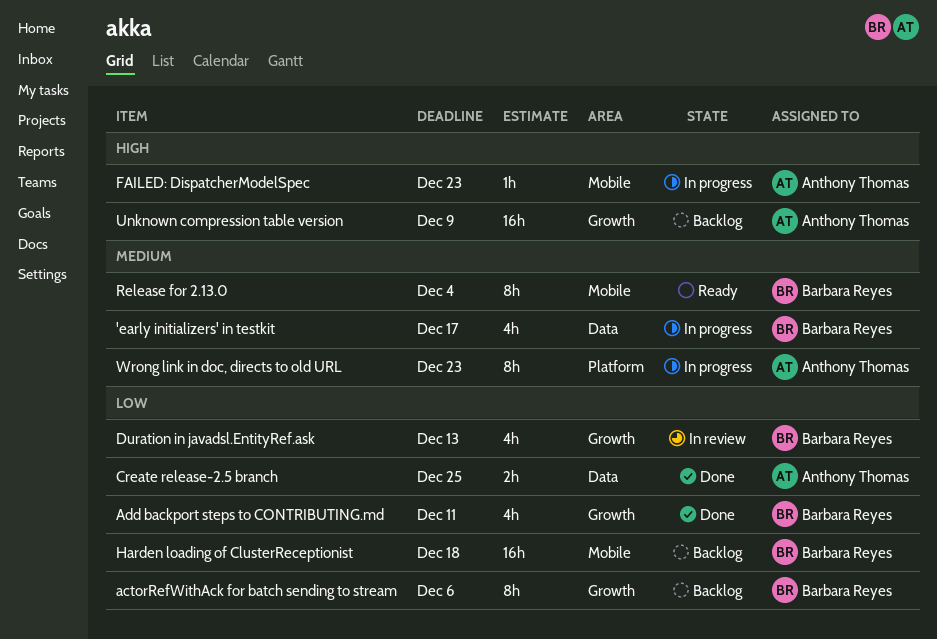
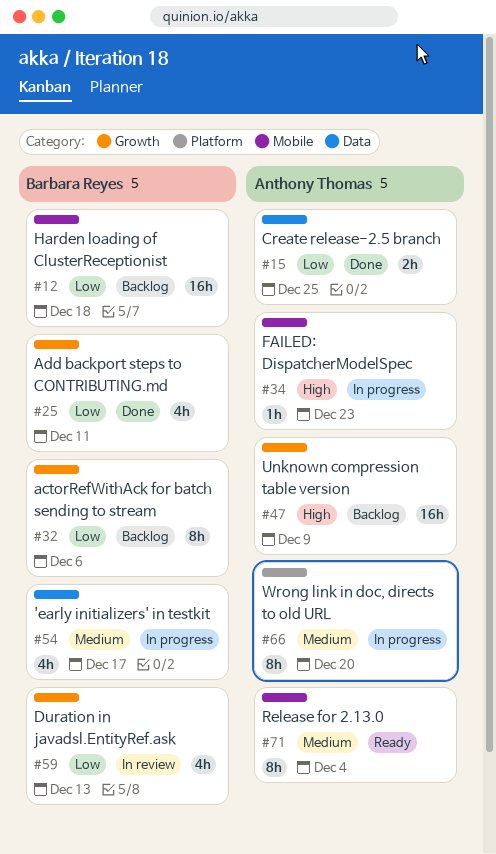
Release for 2.13.0, owner: Barbara Reyes -> Anthony Thomas
Wrong link in doc, directs to old URL, due: Dec 23 -> Dec 20

